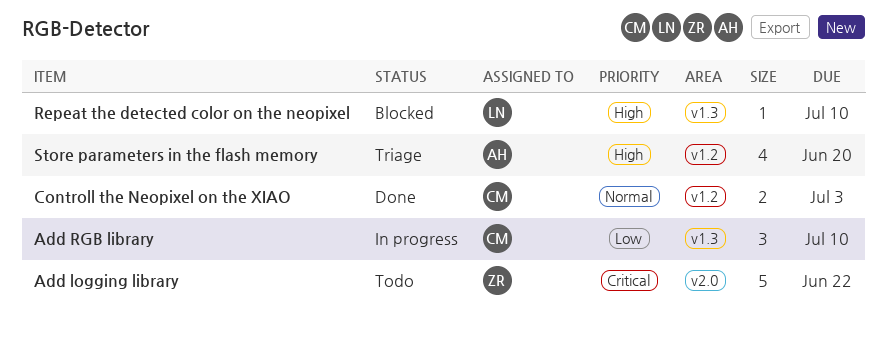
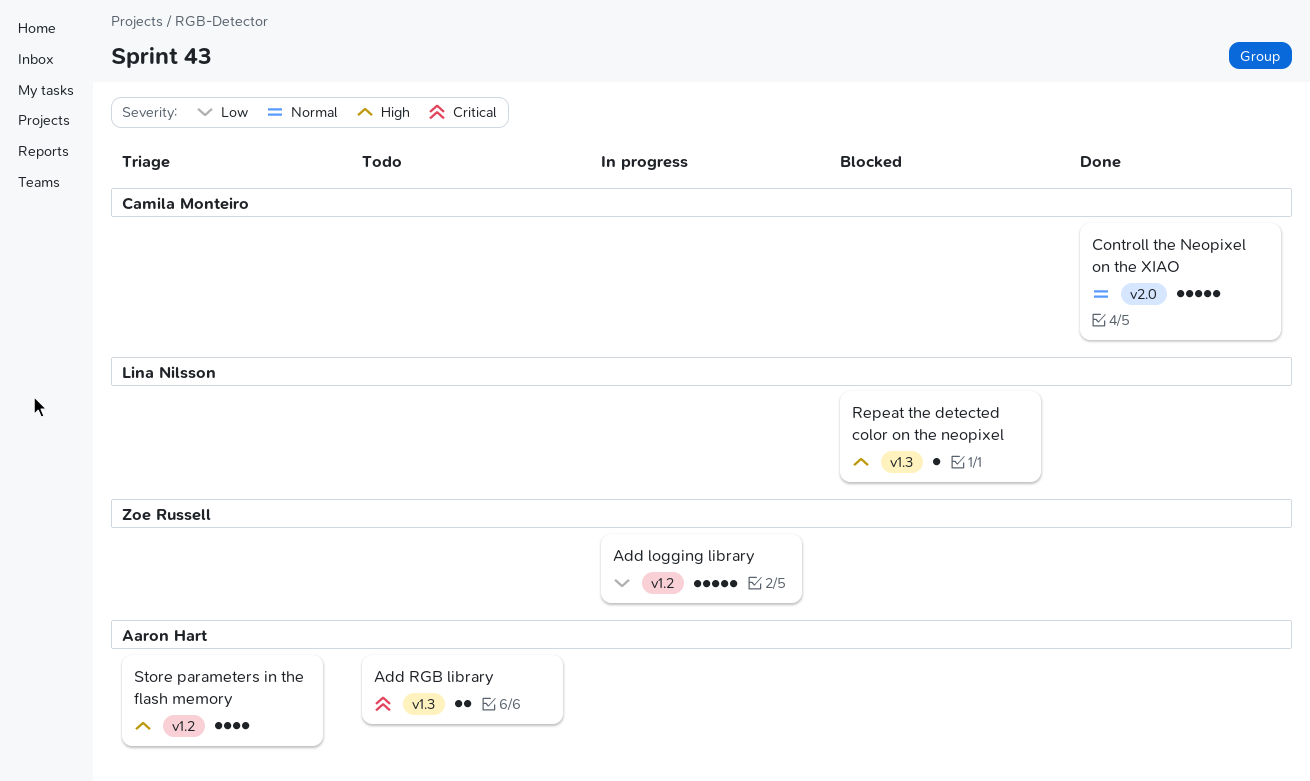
Add logging library, status: Todo -> In progress
Add logging library, priority: Critical -> Low
Add logging library, label: v2.0 -> v1.2
Add RGB library, status: In progress -> Todo
Add RGB library, owner: Camila Monteiro -> Aaron Hart
Add RGB library, priority: Low -> Critical
Add RGB library, estimate: 3 -> 2
Controll the Neopixel on the XIAO, label: v1.2 -> v2.0
Controll the Neopixel on the XIAO, estimate: 2 -> 5

